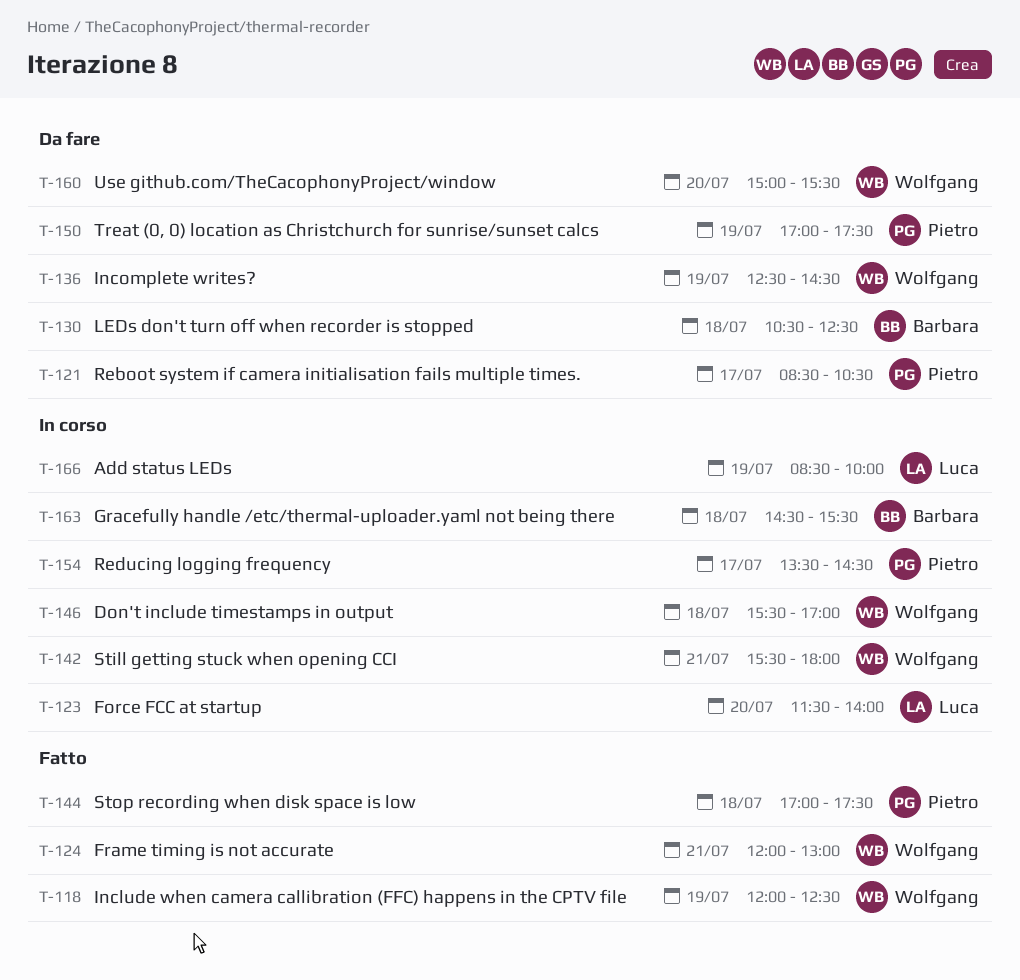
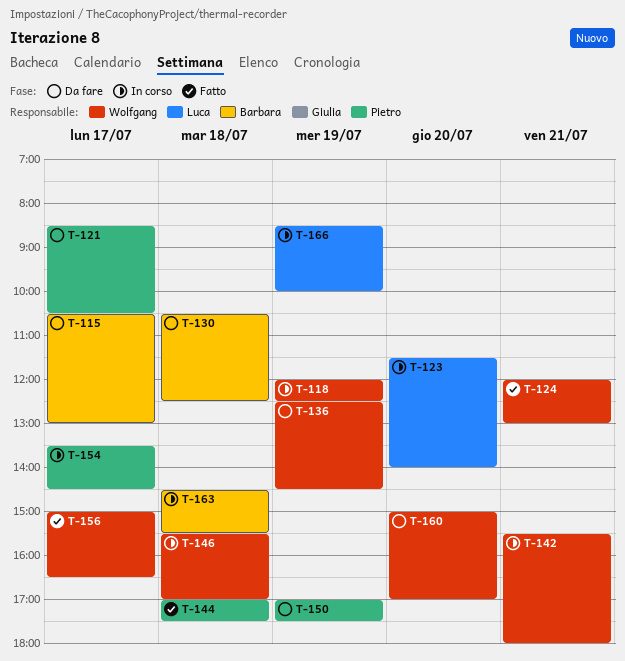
T-115: none -> present
T-118, status: Fatto -> In corso
T-156: none -> present
T-160, ends: 15:30 -> 17:00

